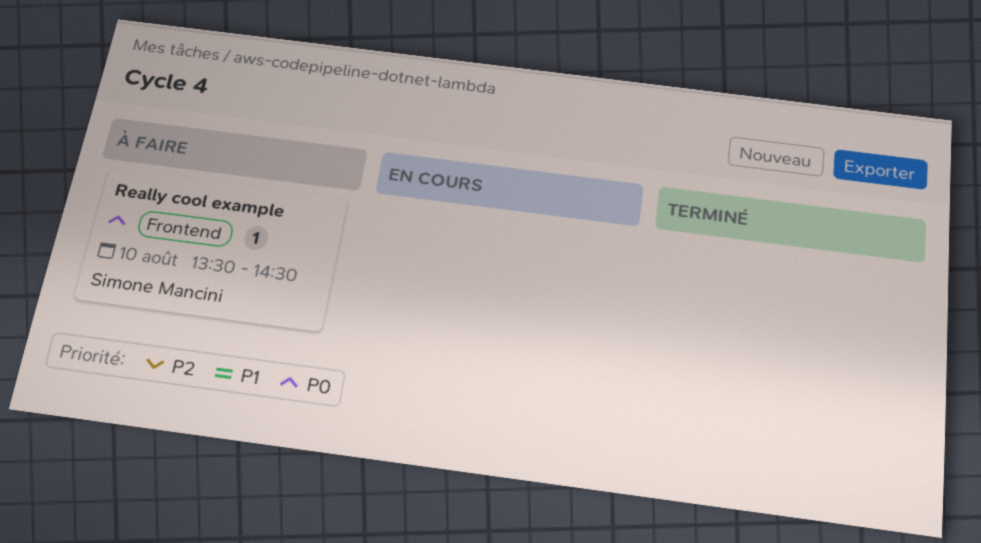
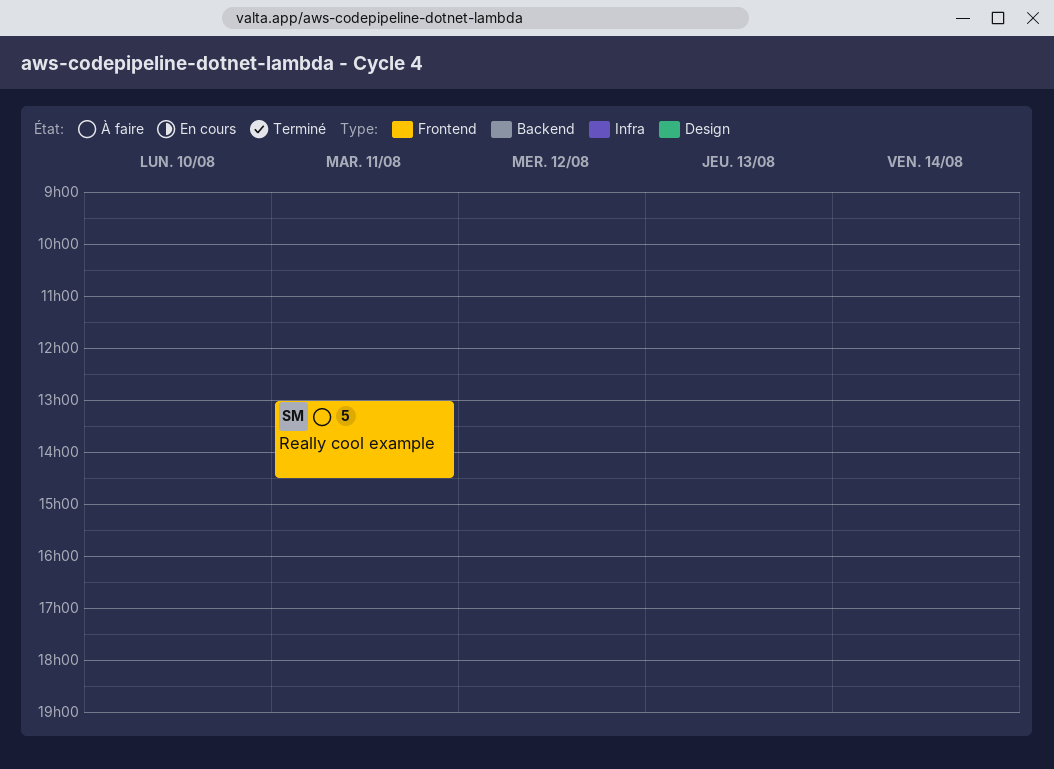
Really cool example, estimate: 1 -> 5
Really cool example, day: Aug 10 -> Aug 11
Really cool example, begins: 13:30 -> 13:00

